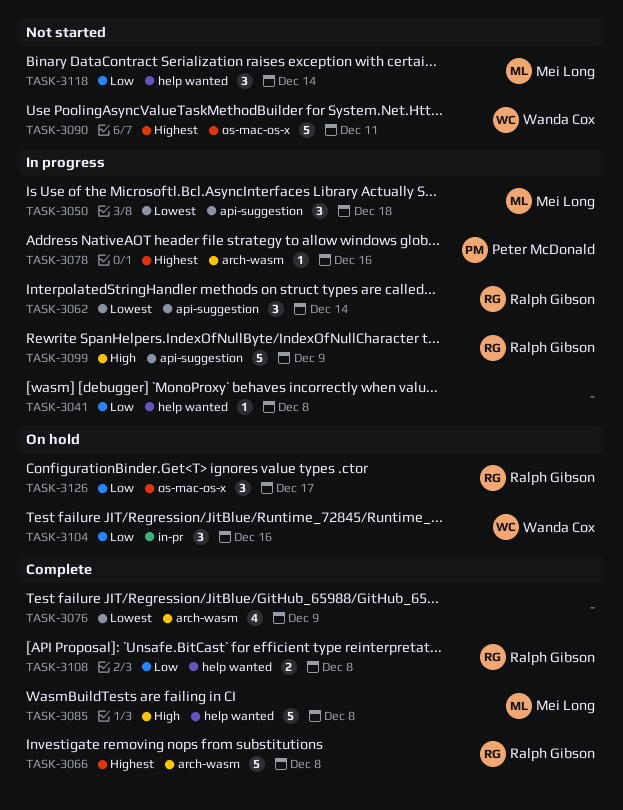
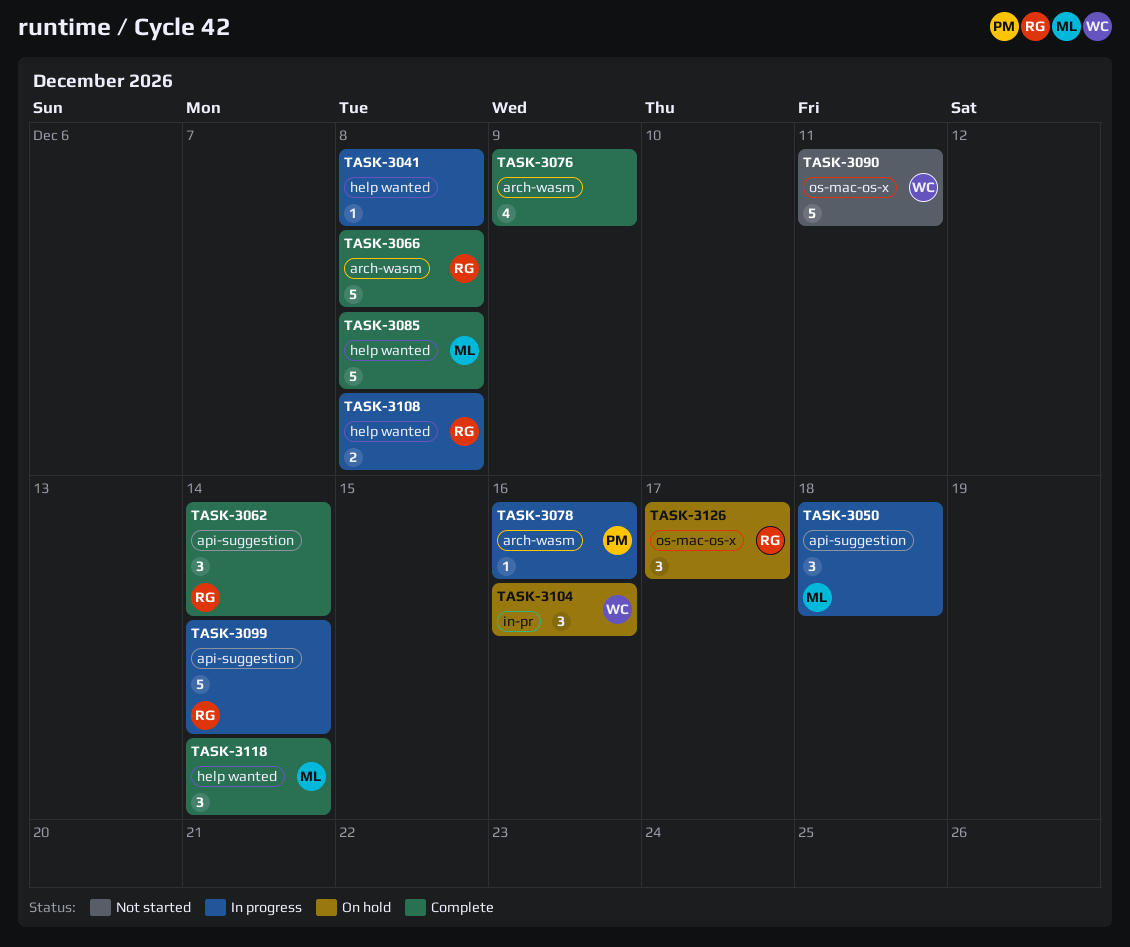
TASK-3062, status: In progress -> Complete
TASK-3099, due: Dec 9 -> Dec 14
TASK-3108, status: Complete -> In progress
TASK-3118, status: Not started -> Complete

